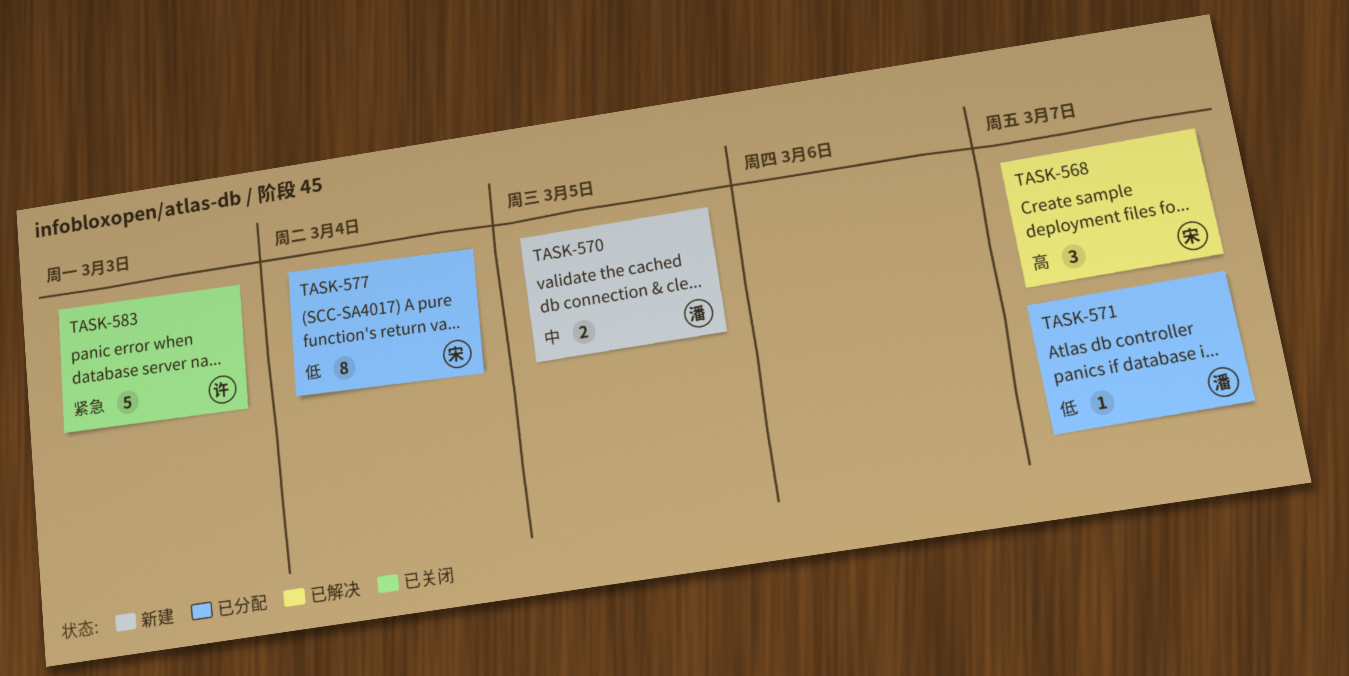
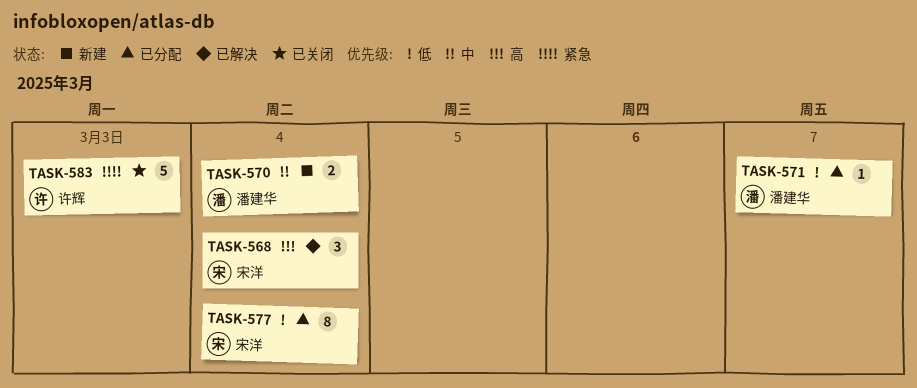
TASK-568, due: Mar 7 -> Mar 4
TASK-570, due: Mar 5 -> Mar 4

